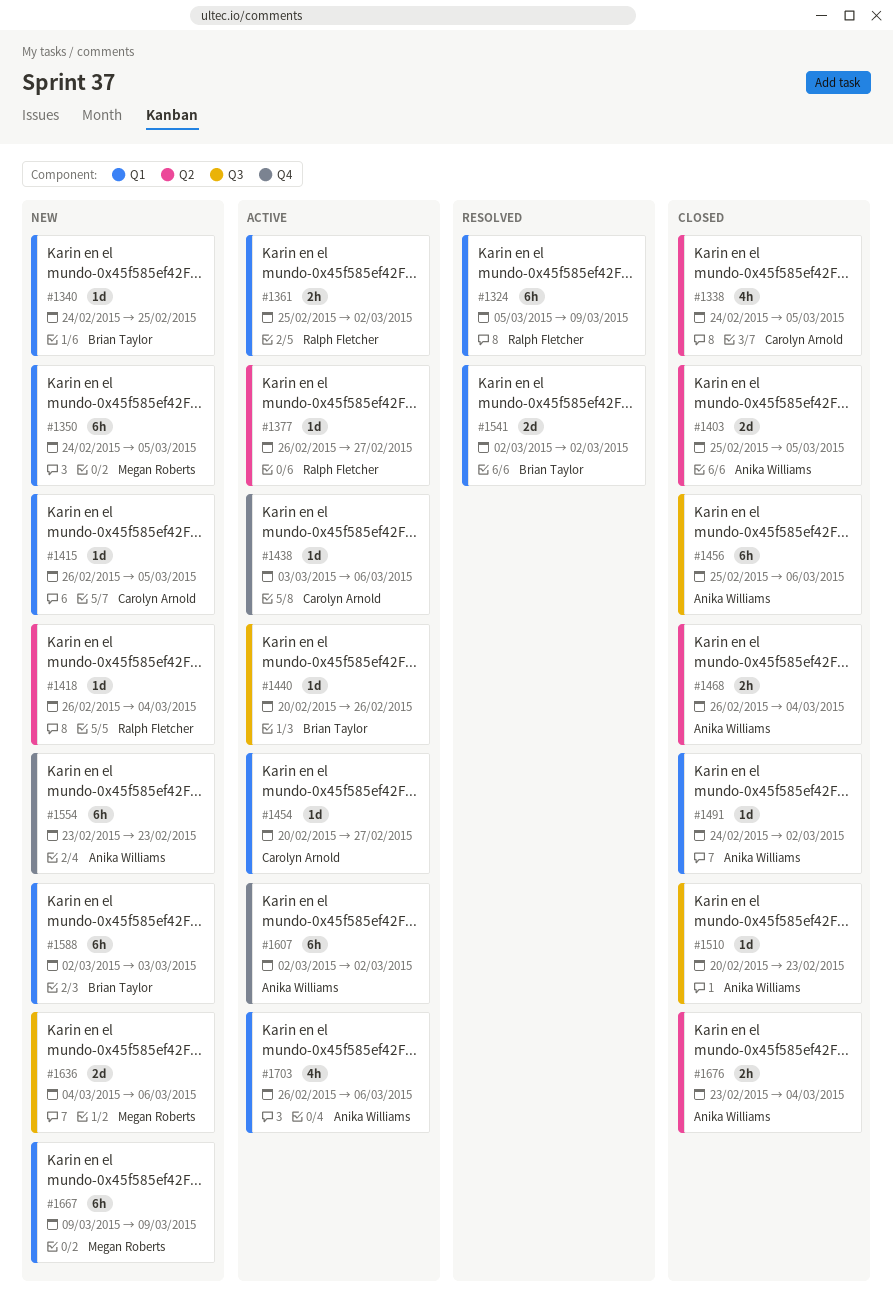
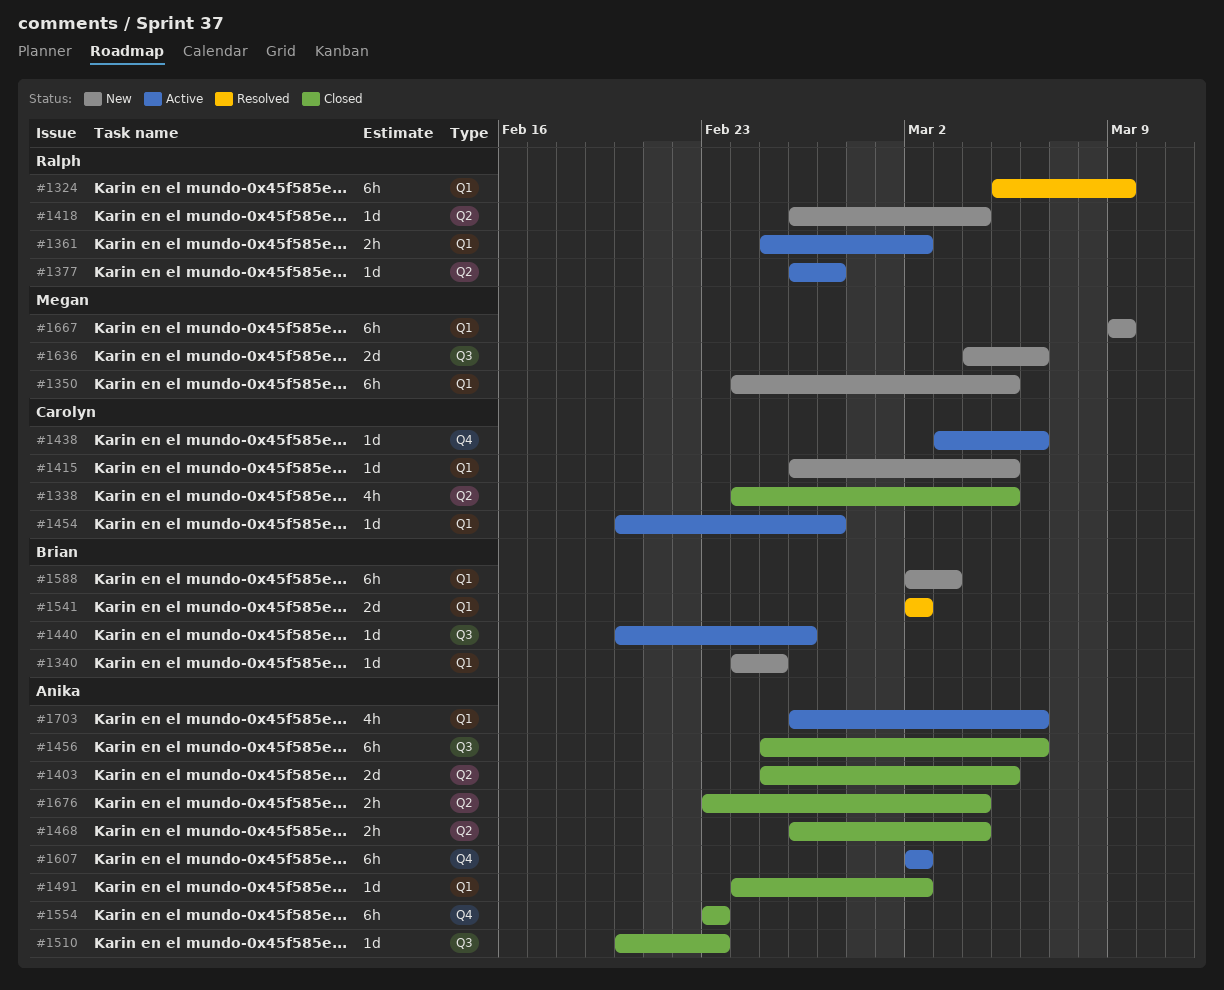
#1554, status: New -> Closed

